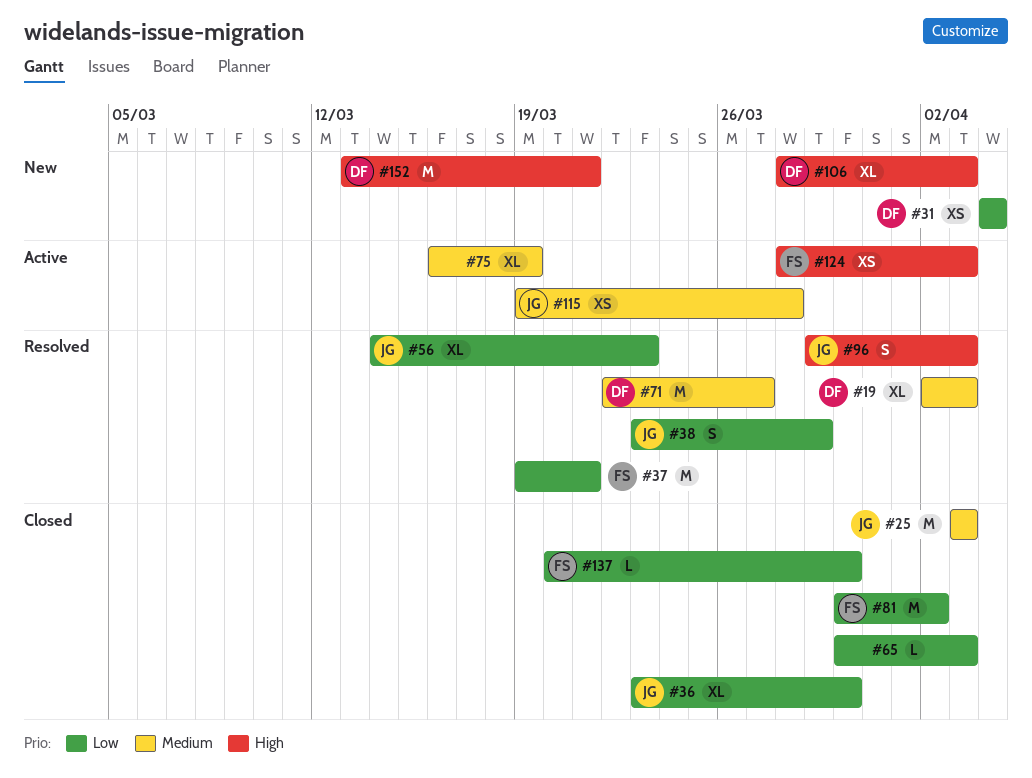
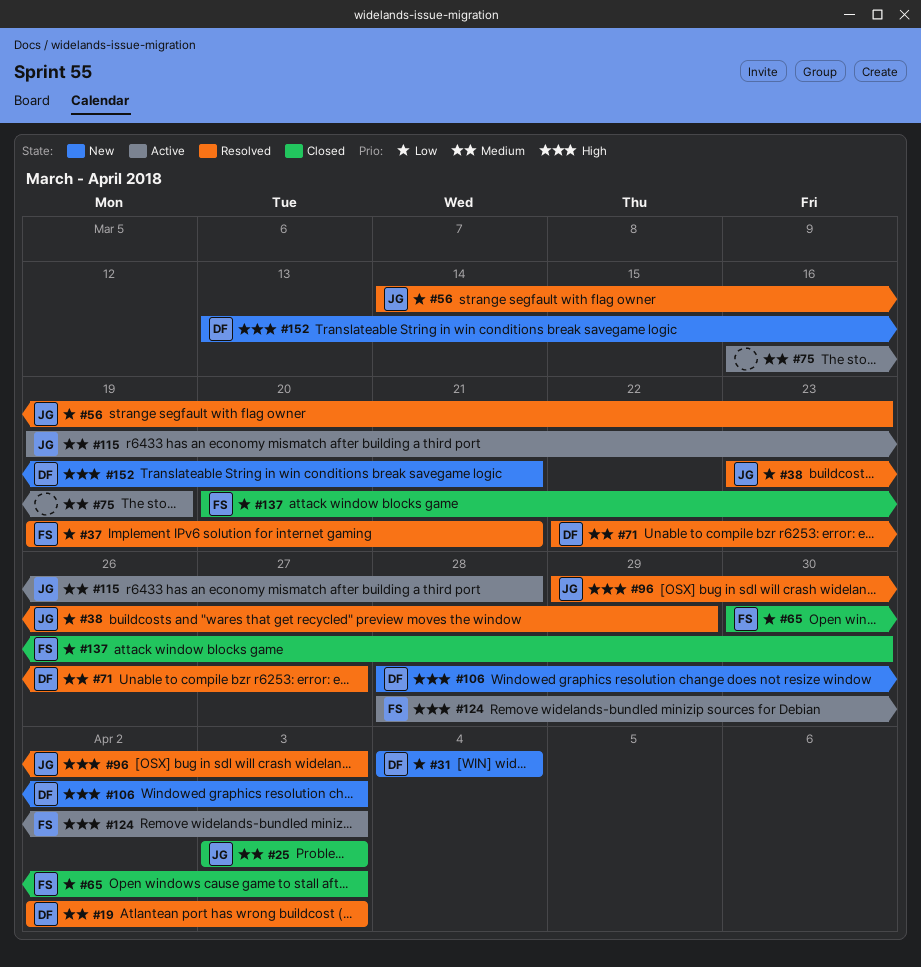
#36: present -> none
#65, owner: none -> FS
#81: present -> none

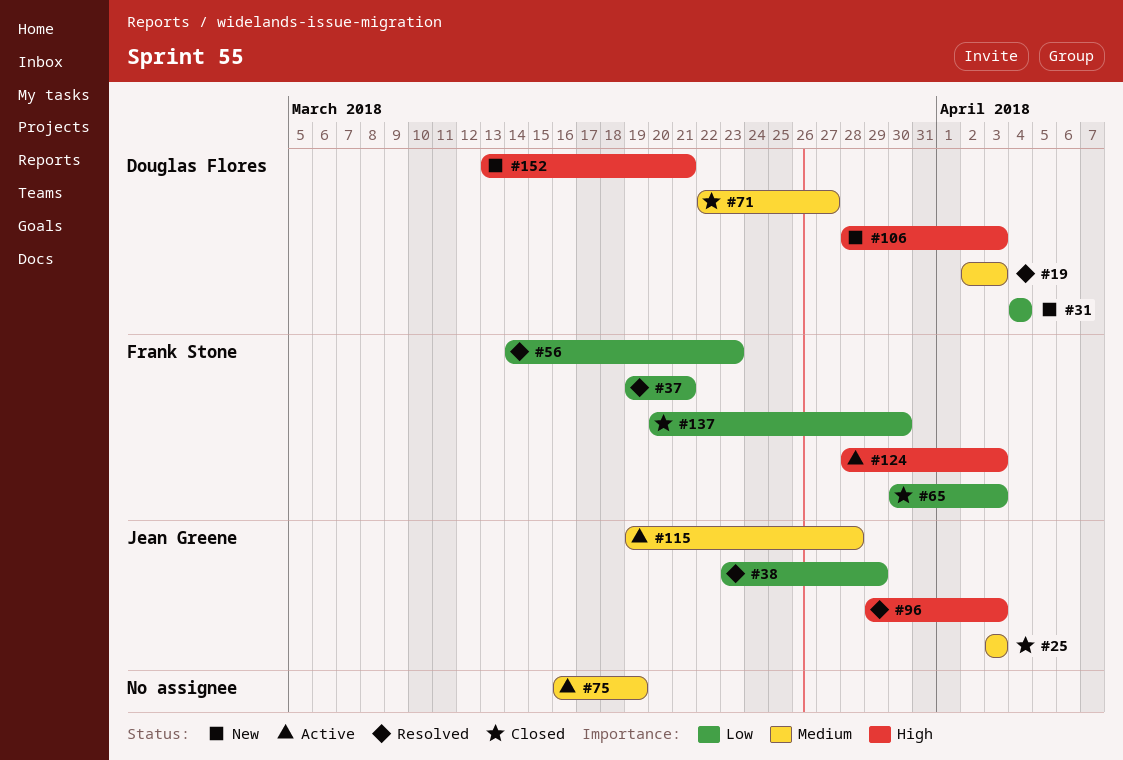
#56, owner: Jean Greene -> Frank Stone
#71, status: Resolved -> Closed

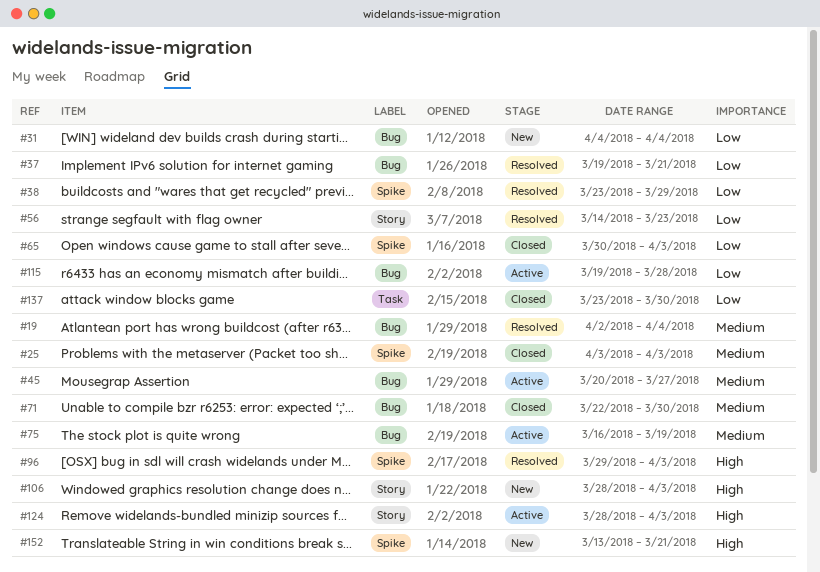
#19, due: Apr 3 -> Apr 4
#45: none -> present
#71, due: Mar 27 -> Mar 30
#115, priority: Medium -> Low
#137, start: Mar 20 -> Mar 23

